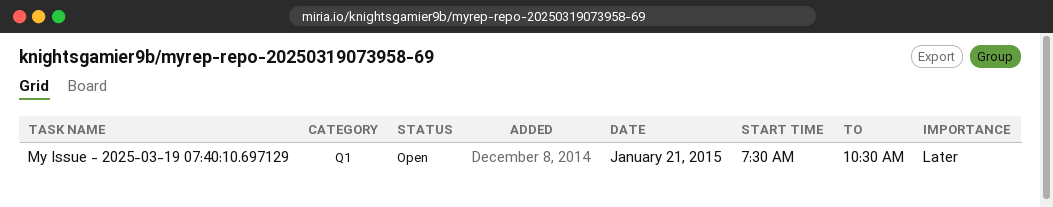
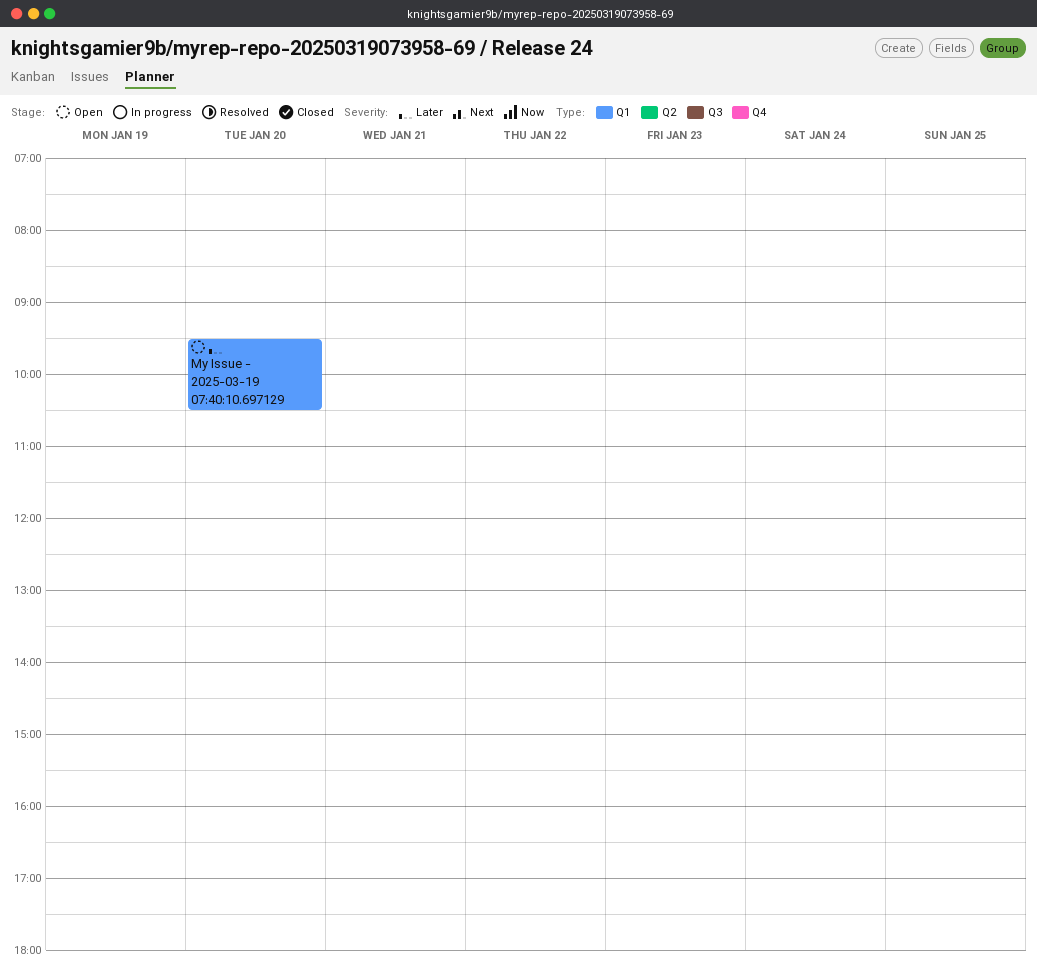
My Issue - 2025-03-19 07:40:10.697129, day: Jan 21 -> Jan 20
My Issue - 2025-03-19 07:40:10.697129, begins: 07:30 -> 09:30

